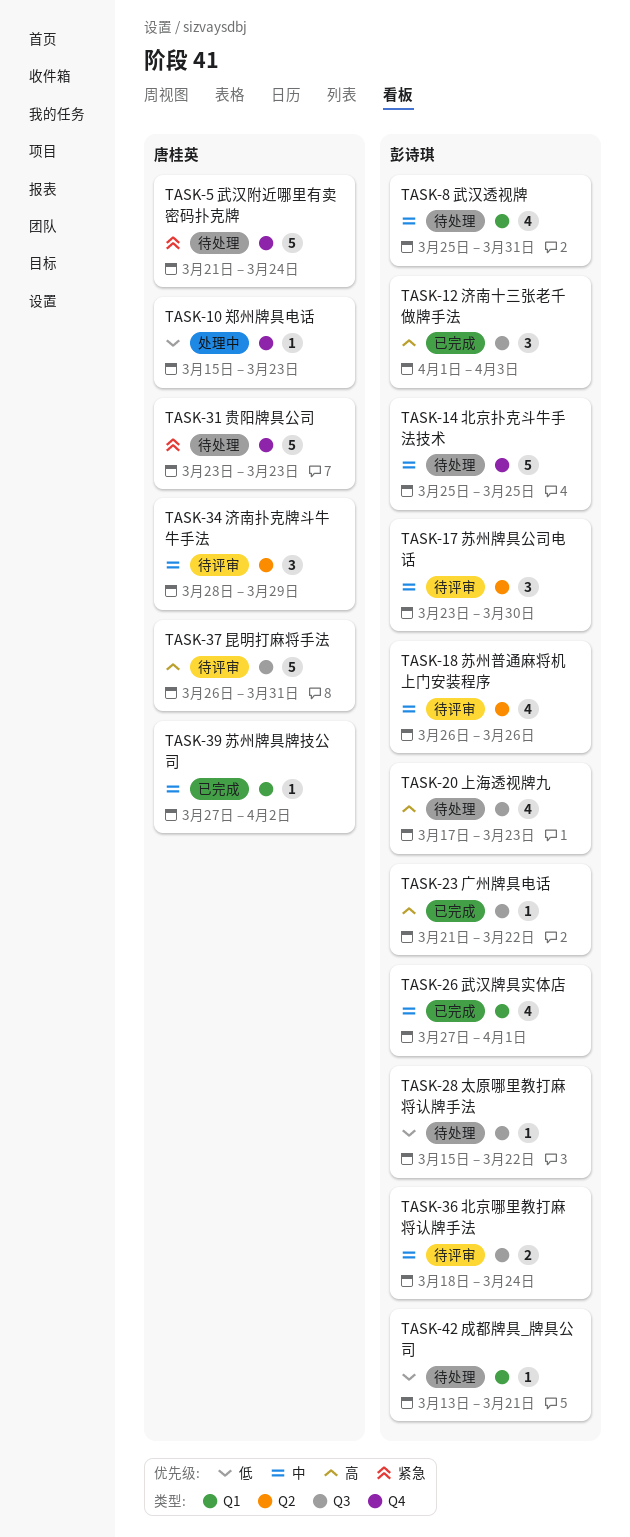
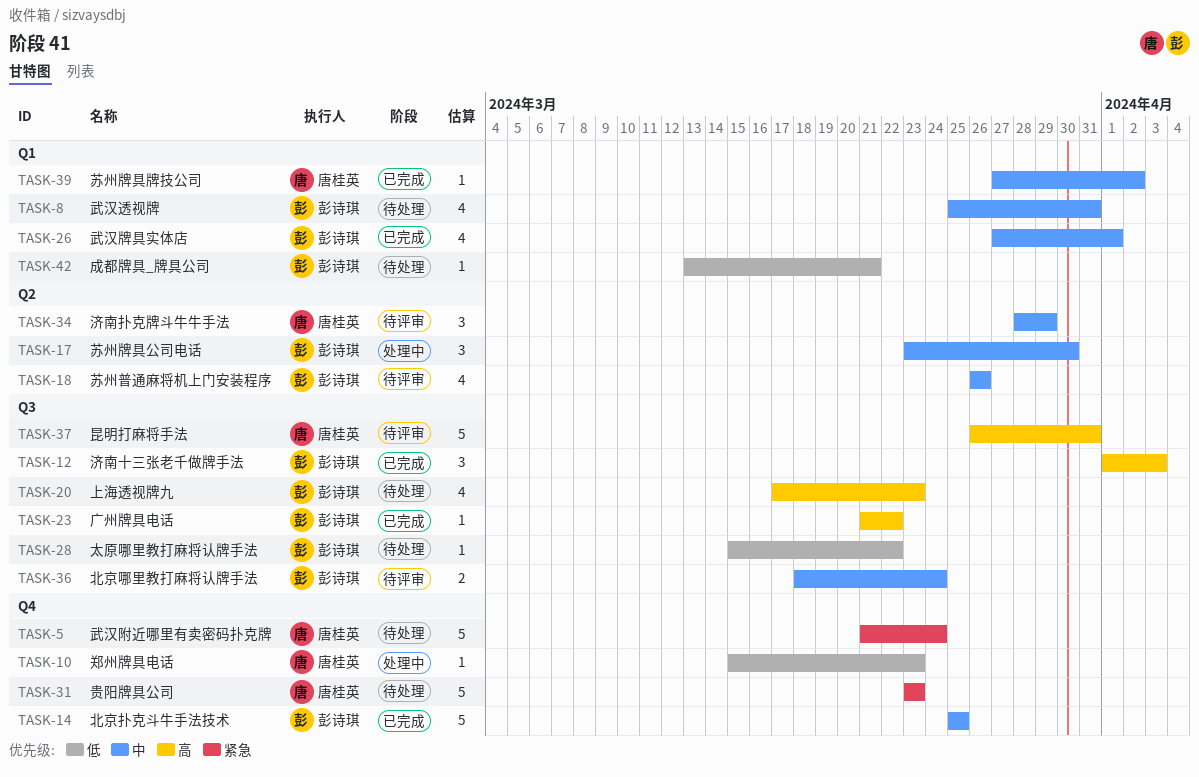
TASK-14, status: 待处理 -> 已完成
TASK-17, status: 待评审 -> 处理中

